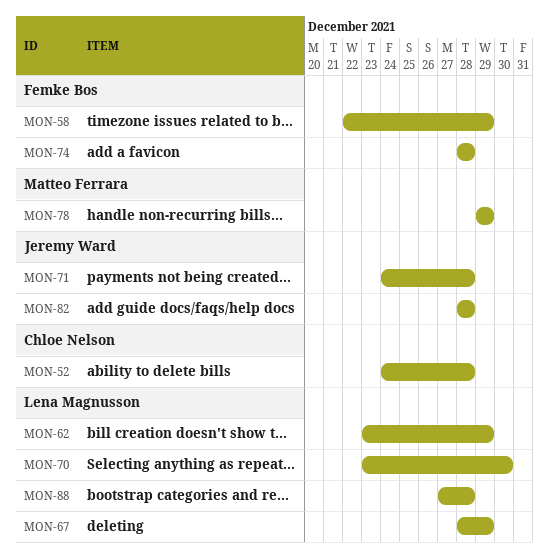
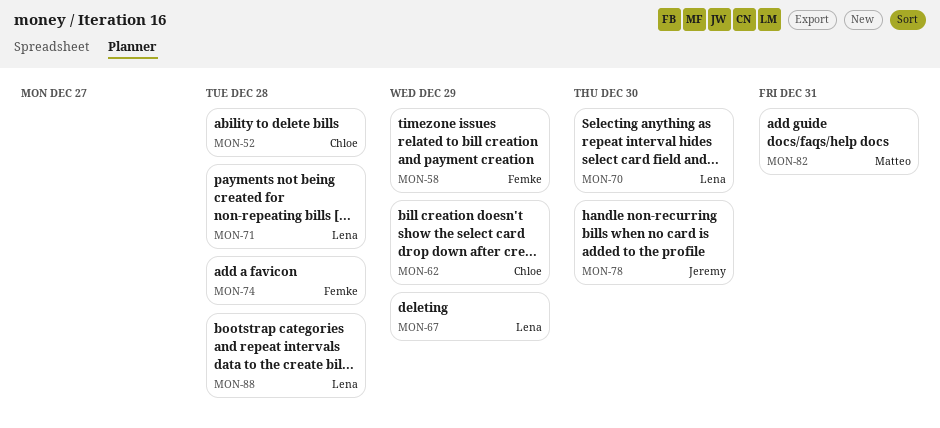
MON-62, owner: Lena Magnusson -> Chloe Nelson
MON-71, owner: Jeremy Ward -> Lena Magnusson
MON-78, owner: Matteo Ferrara -> Jeremy Ward
MON-78, due: Dec 29 -> Dec 30
MON-82, owner: Jeremy Ward -> Matteo Ferrara
MON-82, due: Dec 28 -> Dec 31

